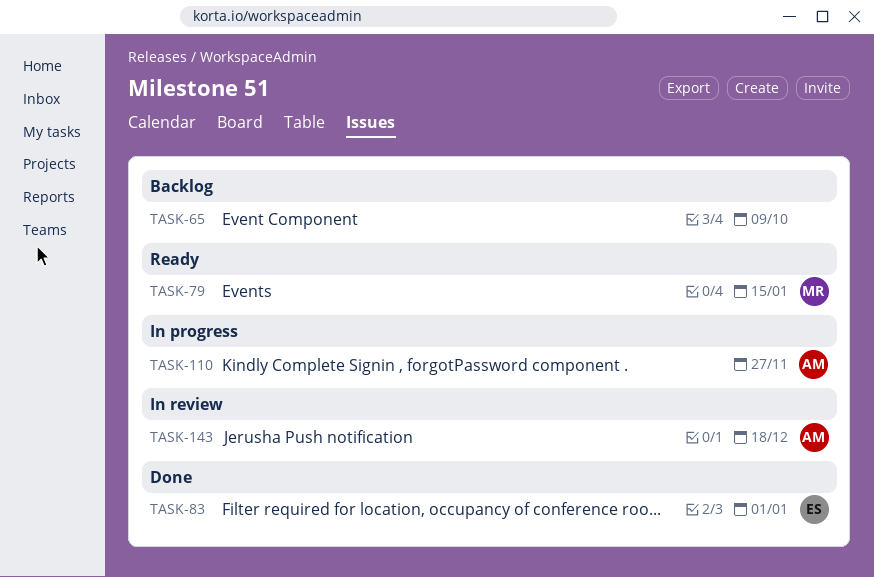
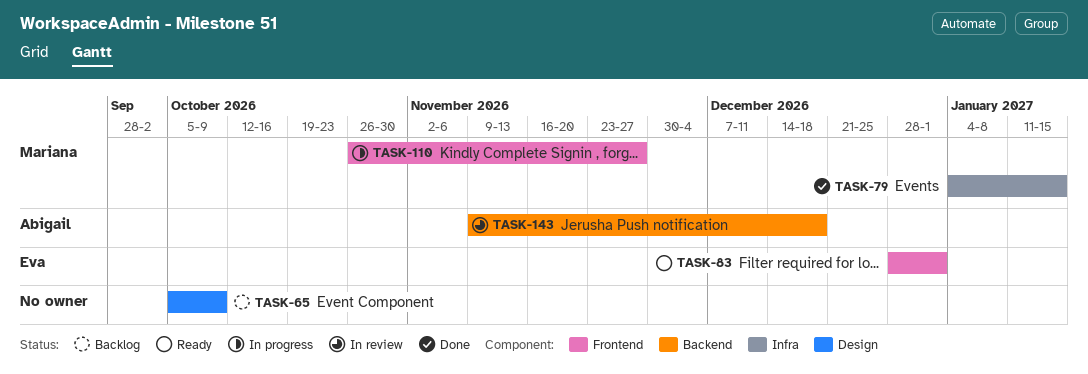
TASK-79, status: Ready -> Done
TASK-83, status: Done -> Ready
TASK-110, owner: Abigail -> Mariana

